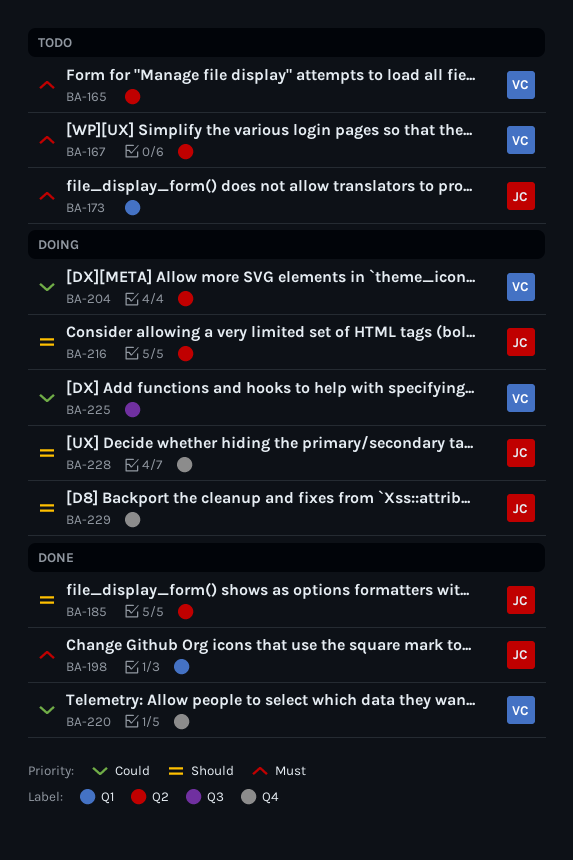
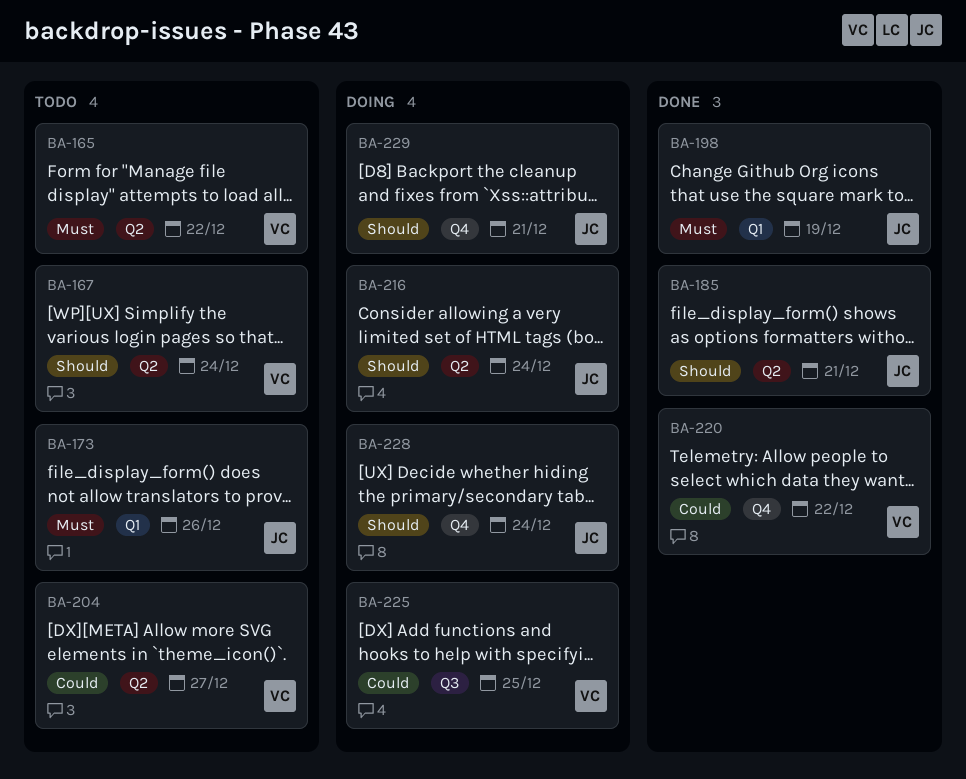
BA-167, priority: Must -> Should
BA-204, status: Doing -> Todo

